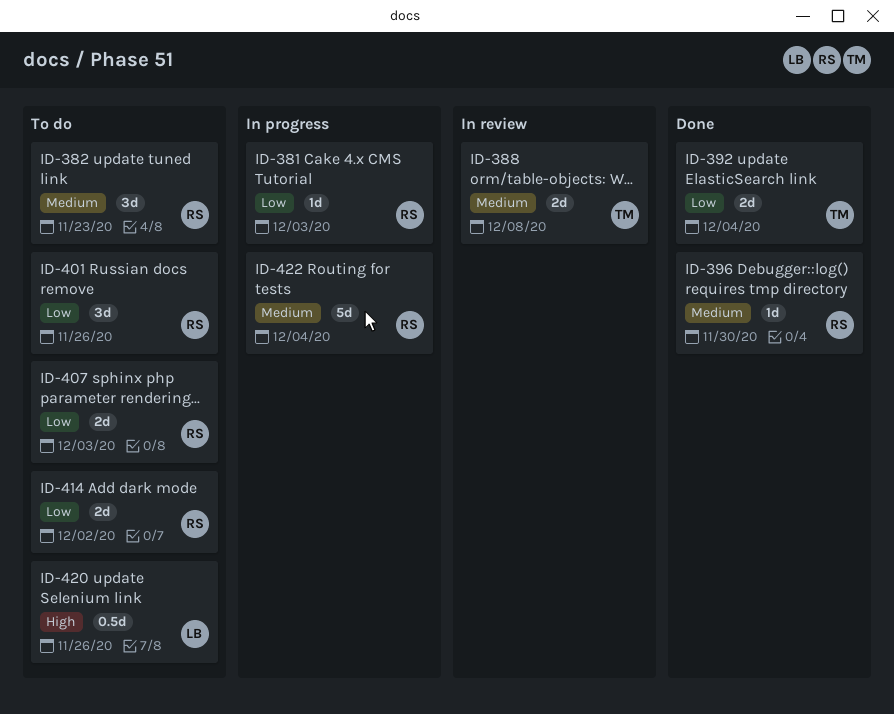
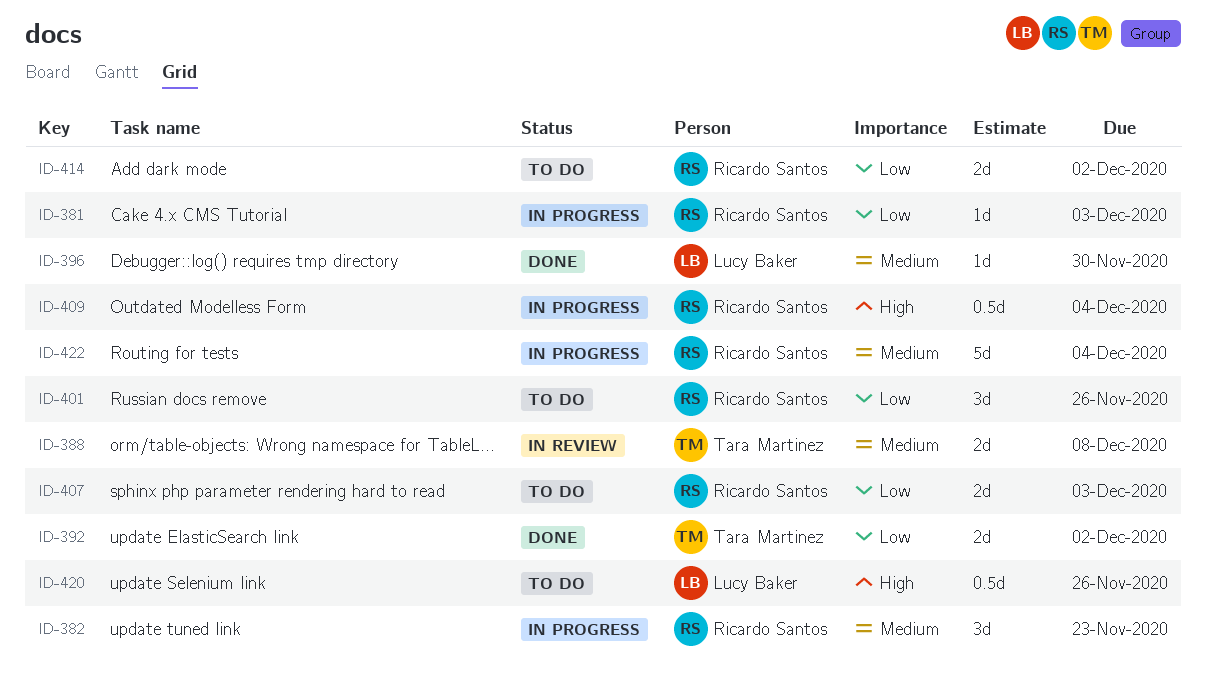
ID-382, status: To do -> In progress
ID-392, due: Dec 4 -> Dec 2
ID-396, owner: Ricardo Santos -> Lucy Baker
ID-409: none -> present

